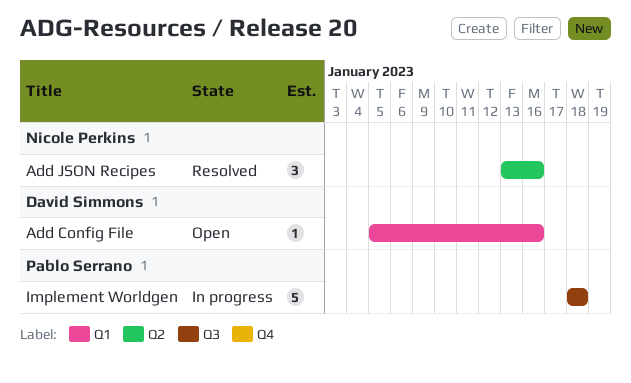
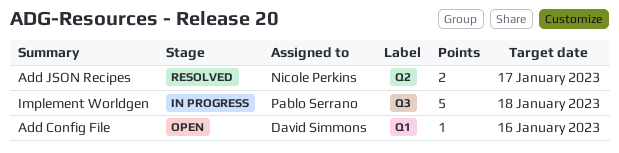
Add JSON Recipes, estimate: 3 -> 2
Add JSON Recipes, due: Jan 16 -> Jan 17

